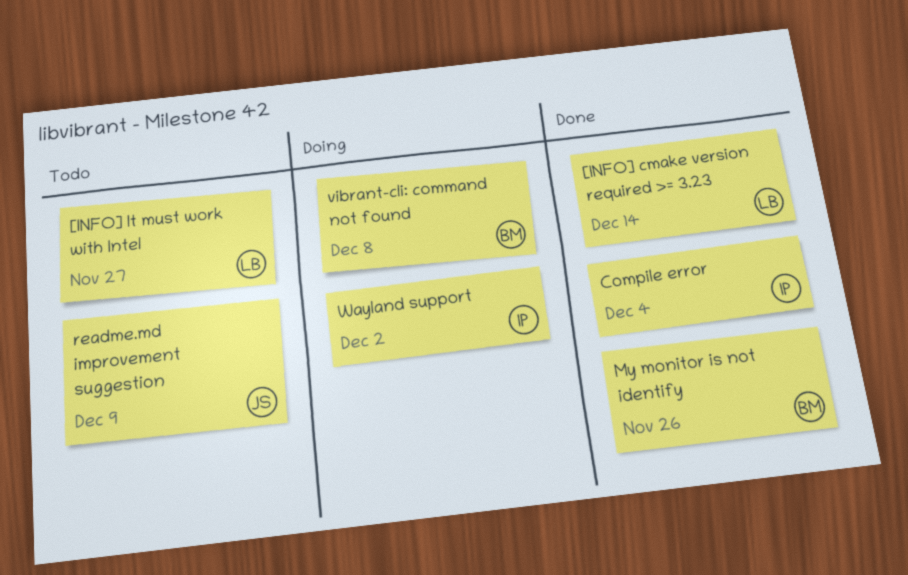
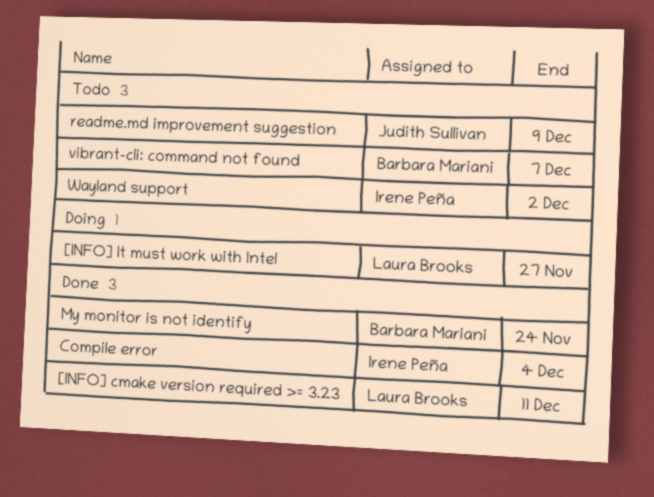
[INFO] cmake version required >= 3.23, due: Dec 14 -> Dec 11
[INFO] It must work with Intel, status: Todo -> Doing
My monitor is not identify, due: Nov 26 -> Nov 24
vibrant-cli: command not found, status: Doing -> Todo
vibrant-cli: command not found, due: Dec 8 -> Dec 7
Wayland support, status: Doing -> Todo

